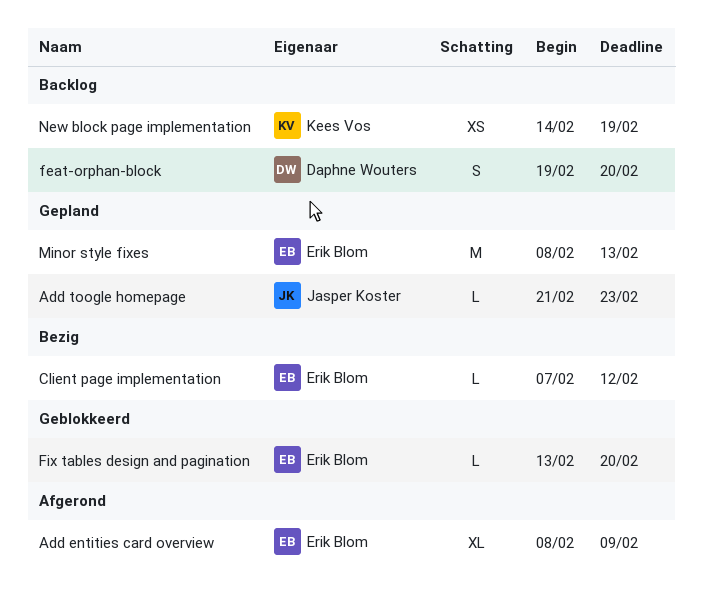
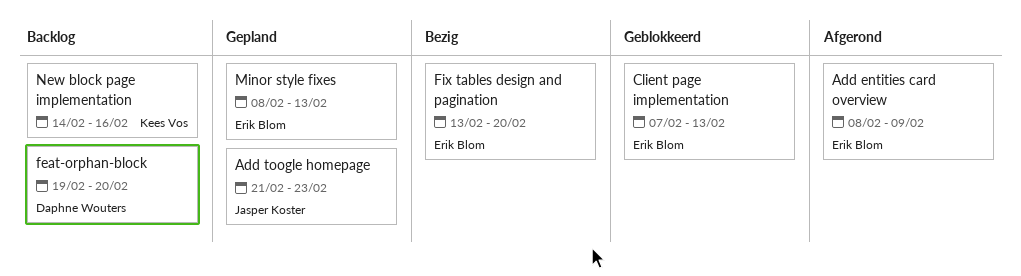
Client page implementation, status: Bezig -> Geblokkeerd
Client page implementation, due: Feb 12 -> Feb 13
Fix tables design and pagination, status: Geblokkeerd -> Bezig
New block page implementation, due: Feb 19 -> Feb 16

